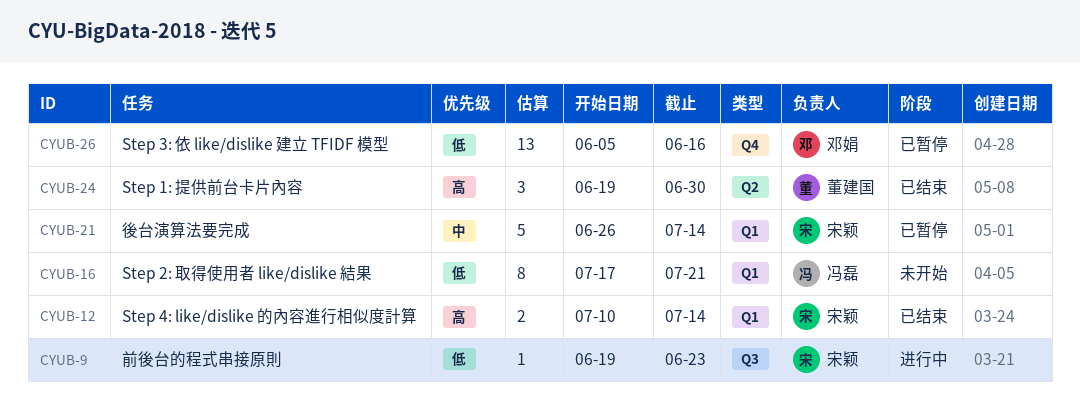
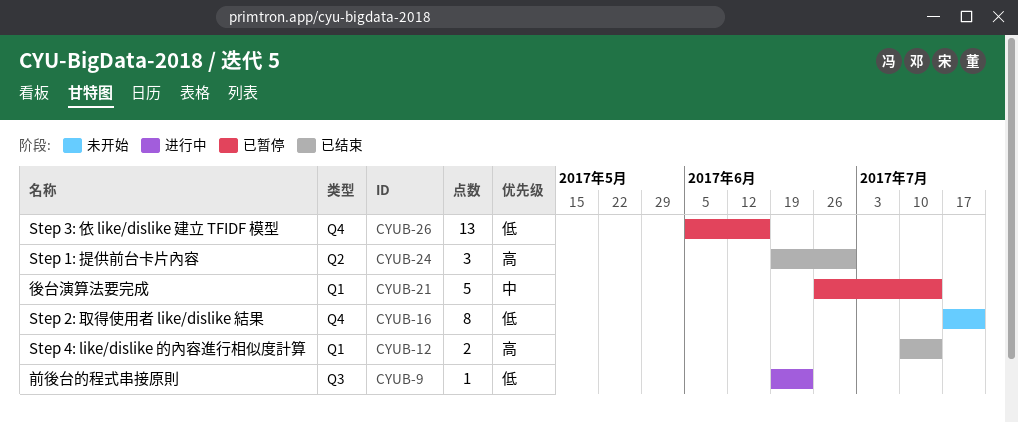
CYUB-16, label: Q1 -> Q4

